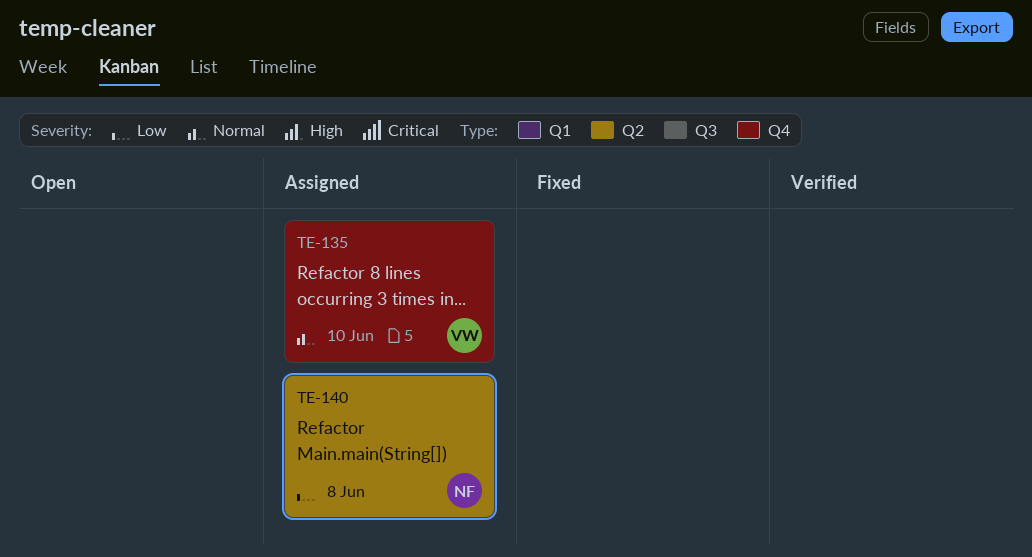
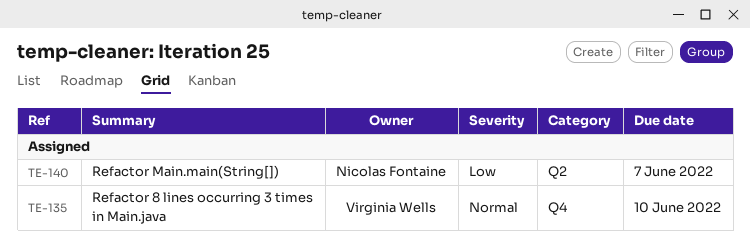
TE-140, due: Jun 8 -> Jun 7

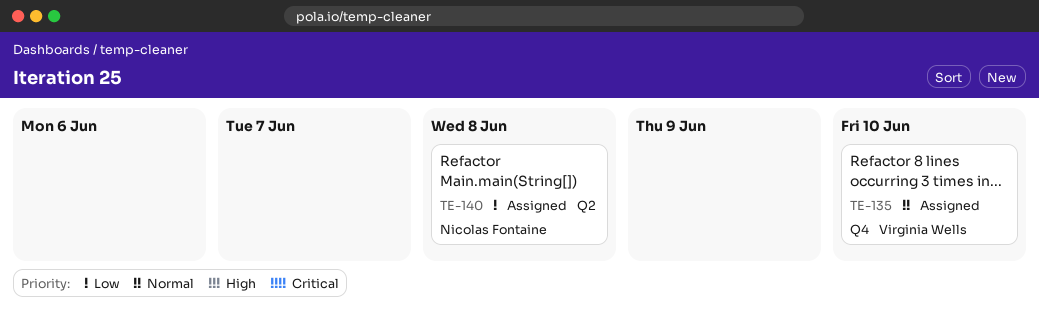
TE-140, due: Jun 7 -> Jun 8

